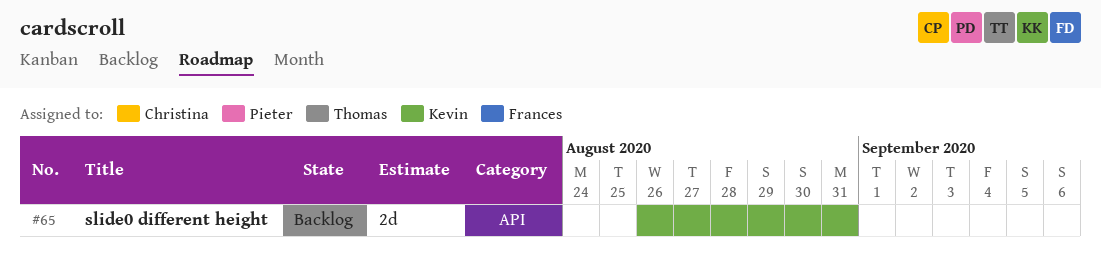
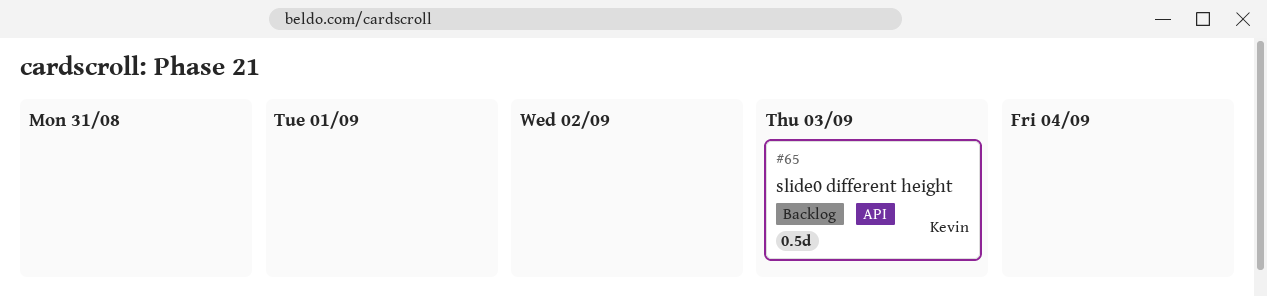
#65, estimate: 2d -> 0.5d
#65, due: Aug 31 -> Sep 3

